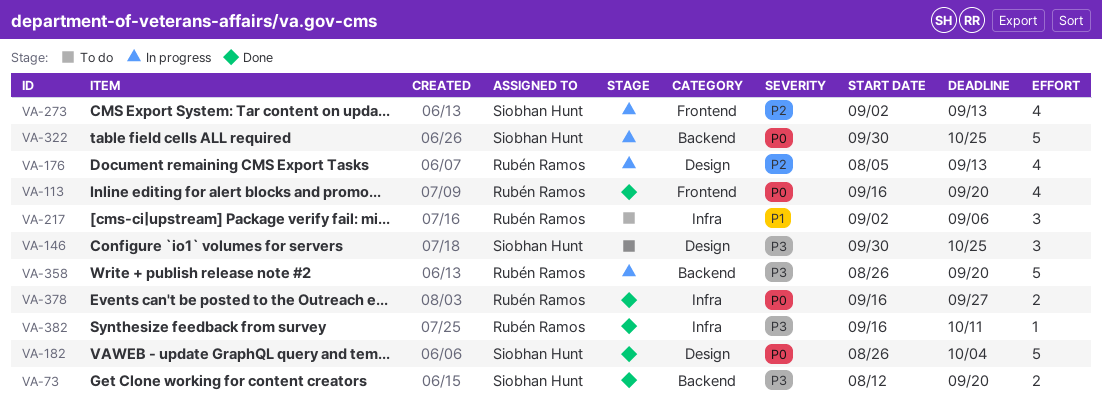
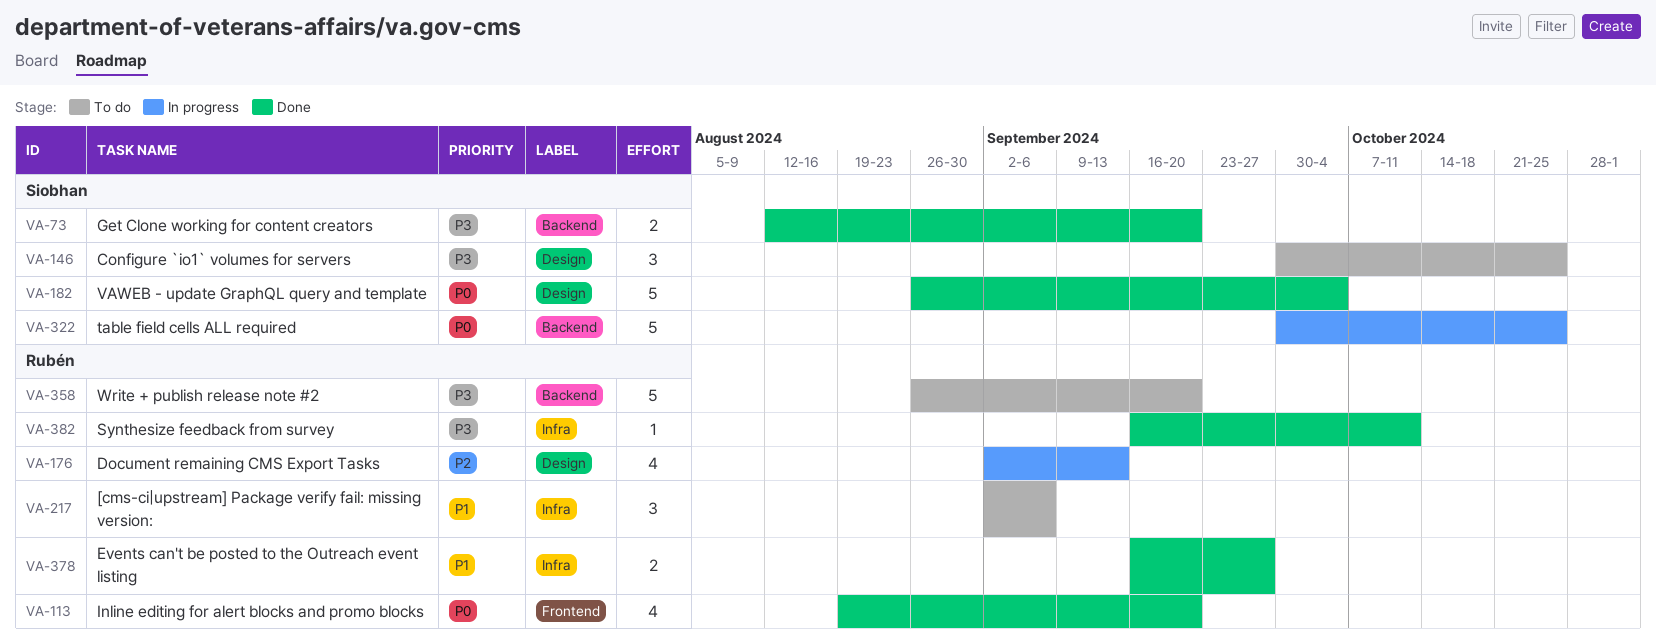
VA-113, start: Sep 16 -> Aug 19
VA-176, start: Aug 5 -> Sep 2
VA-273: present -> none
VA-358, status: In progress -> To do
VA-378, priority: P0 -> P1

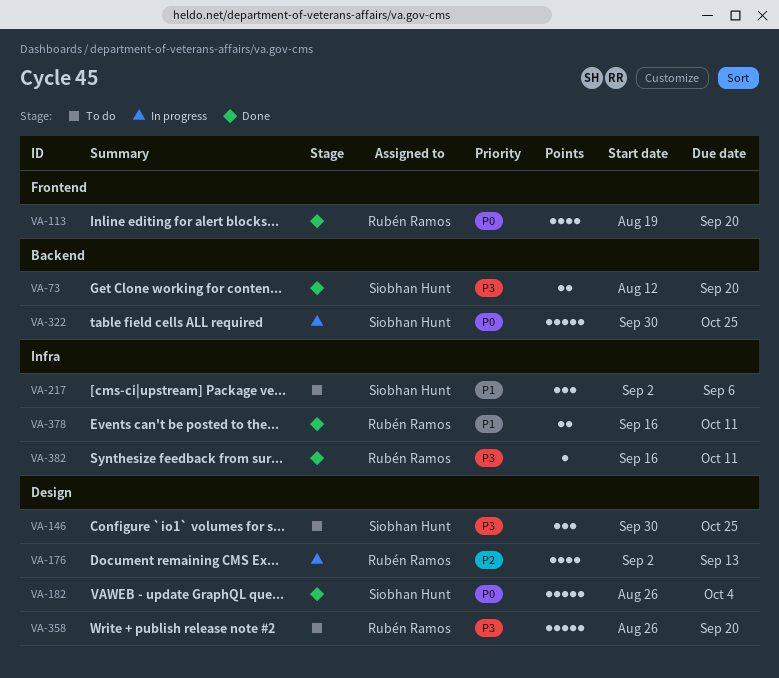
VA-217, owner: Rubén Ramos -> Siobhan Hunt
VA-358, label: Backend -> Design
VA-378, due: Sep 27 -> Oct 11

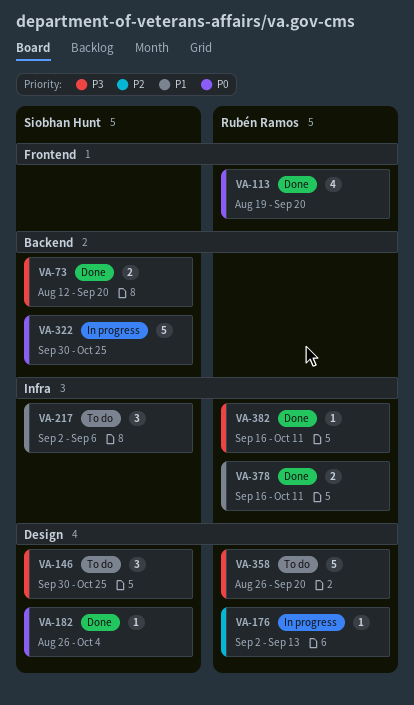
VA-176, estimate: 4 -> 1
VA-182, estimate: 5 -> 1

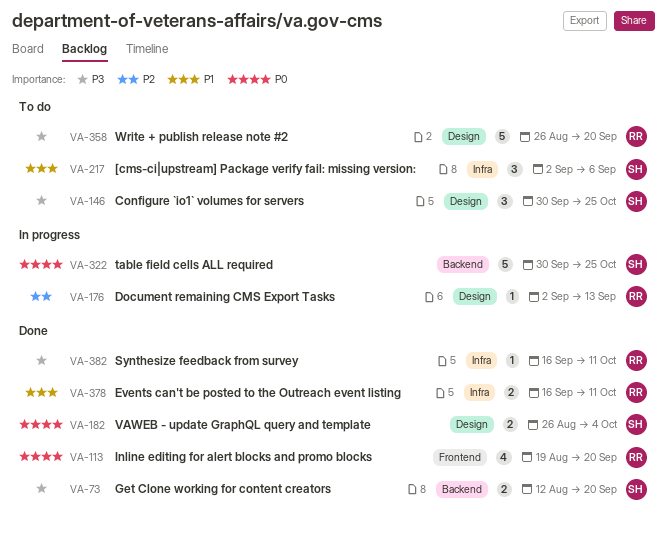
VA-182, estimate: 1 -> 2

